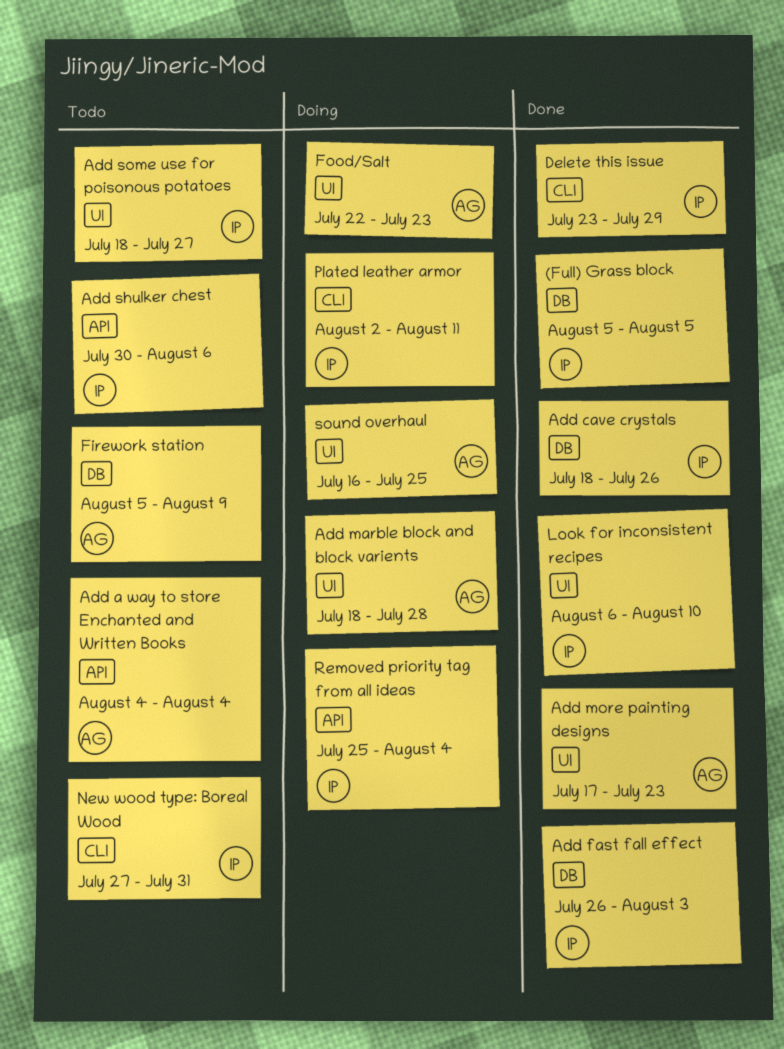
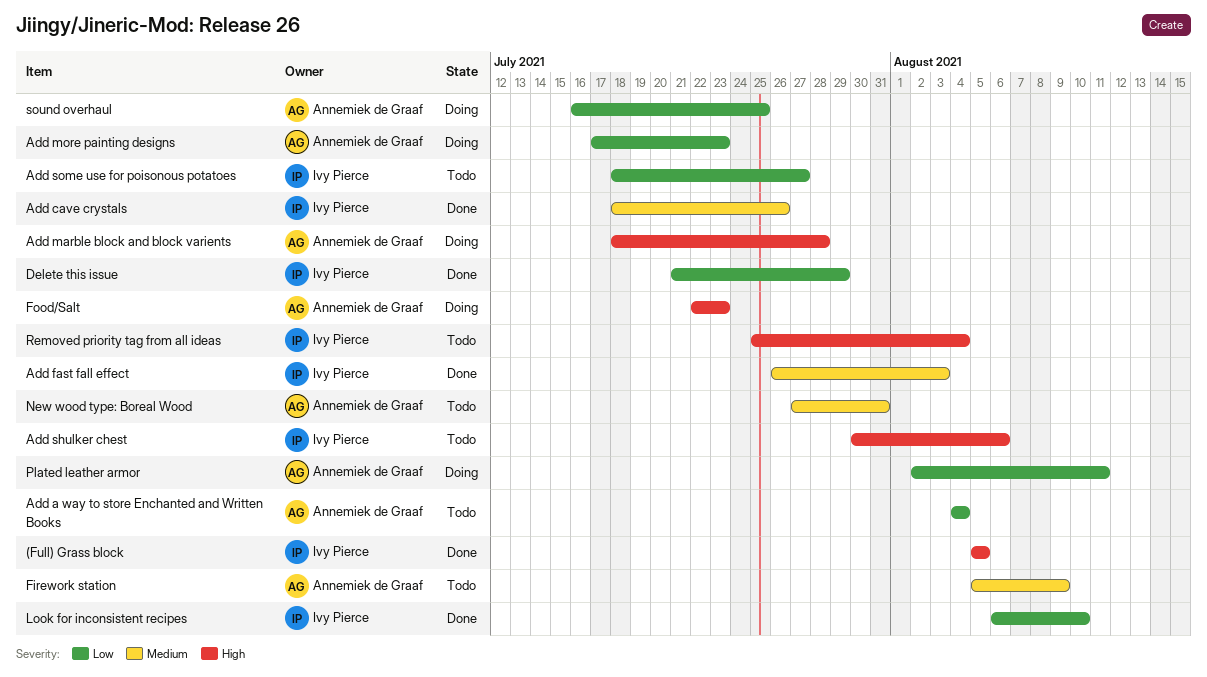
Add more painting designs, status: Done -> Doing
Delete this issue, start: Jul 23 -> Jul 21
New wood type: Boreal Wood, owner: Ivy Pierce -> Annemiek de Graaf
Plated leather armor, owner: Ivy Pierce -> Annemiek de Graaf
Removed priority tag from all ideas, status: Doing -> Todo

